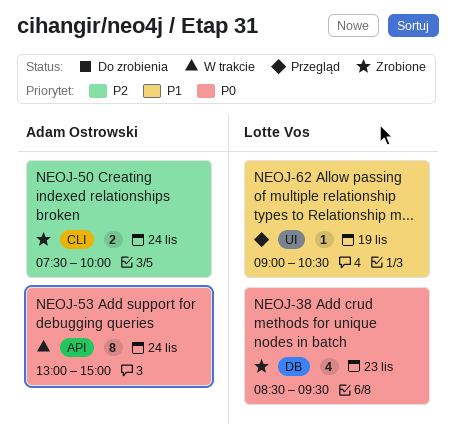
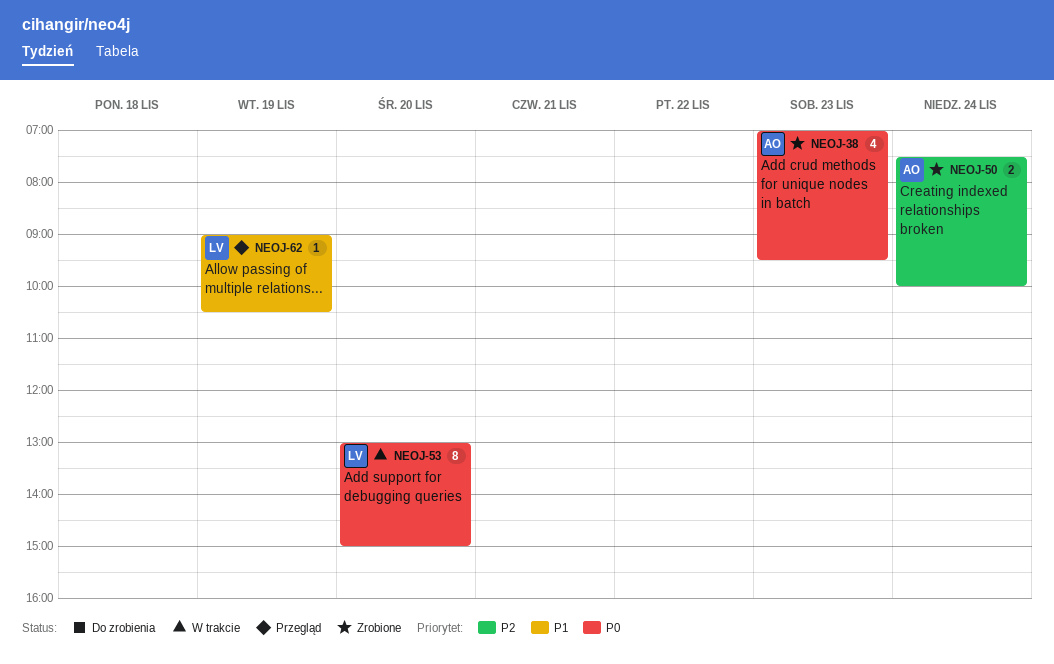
NEOJ-38, owner: Lotte Vos -> Adam Ostrowski
NEOJ-38, begins: 08:30 -> 07:00
NEOJ-53, owner: Adam Ostrowski -> Lotte Vos
NEOJ-53, day: Nov 24 -> Nov 20

